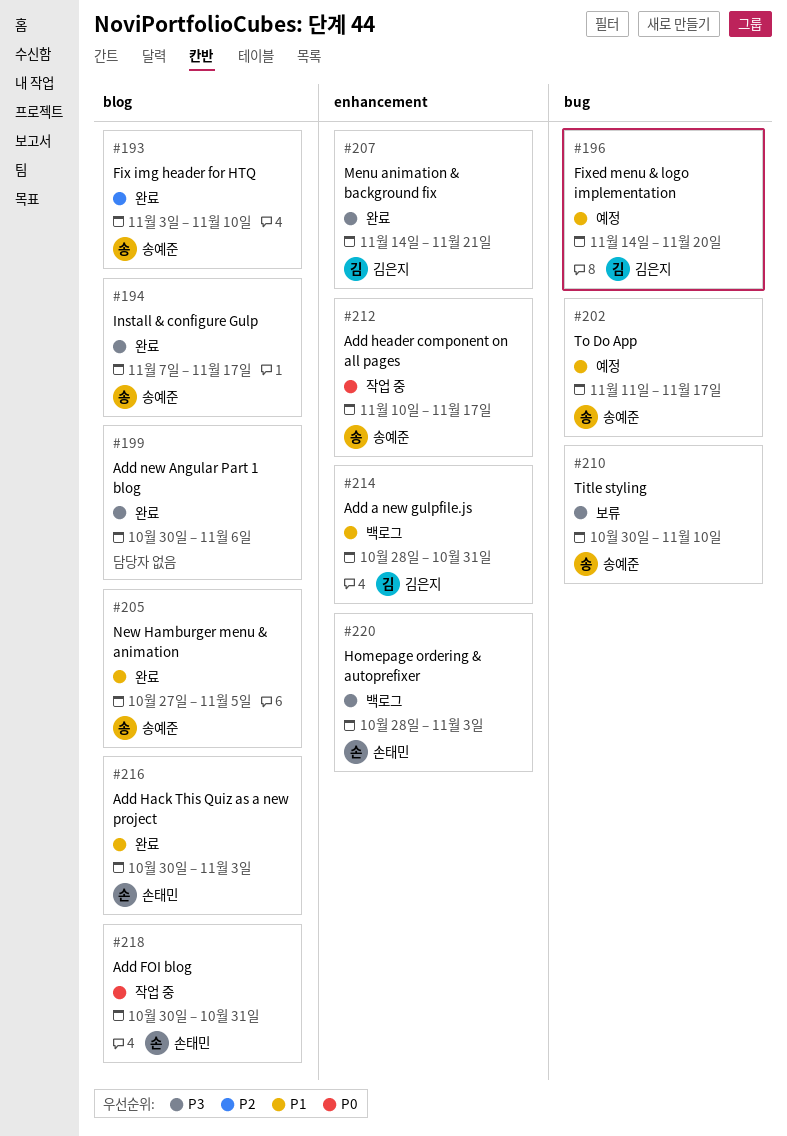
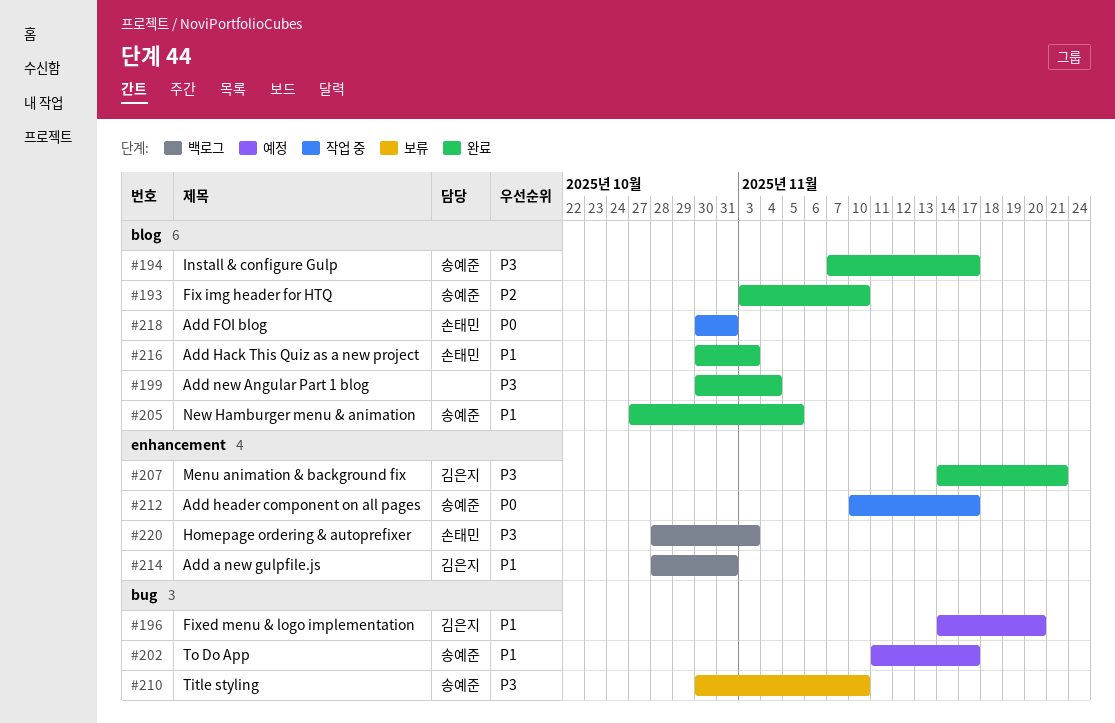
#199, due: Nov 6 -> Nov 4

